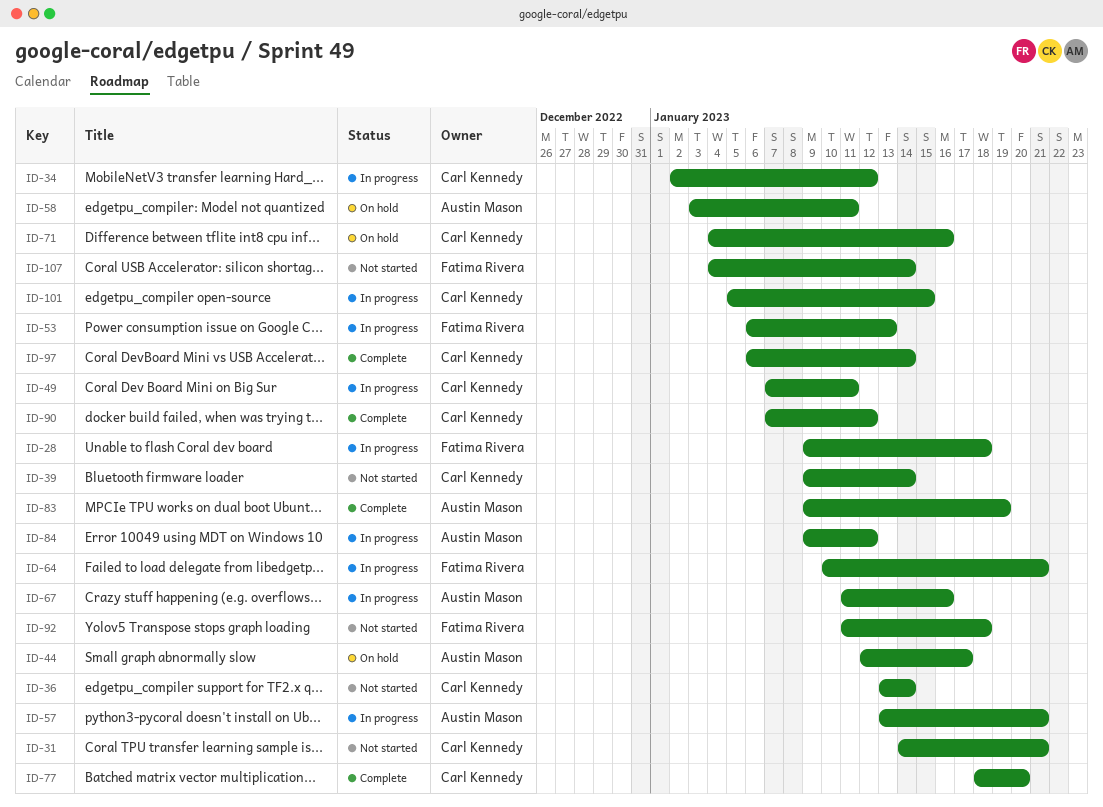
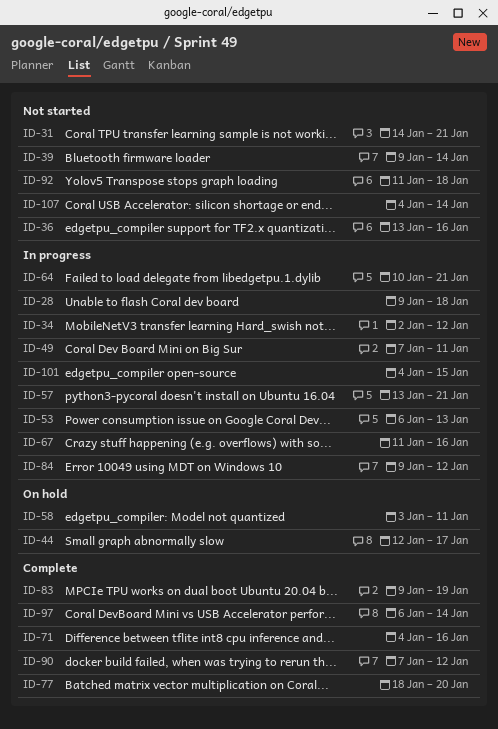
ID-36, due: Jan 14 -> Jan 16
ID-71, status: On hold -> Complete
ID-101, start: Jan 5 -> Jan 4

